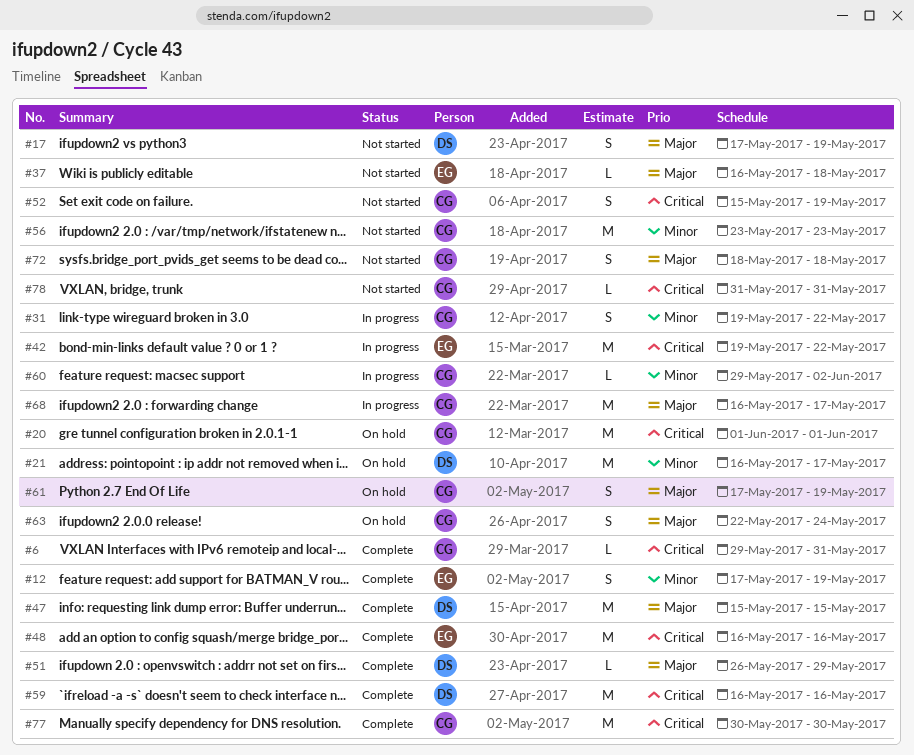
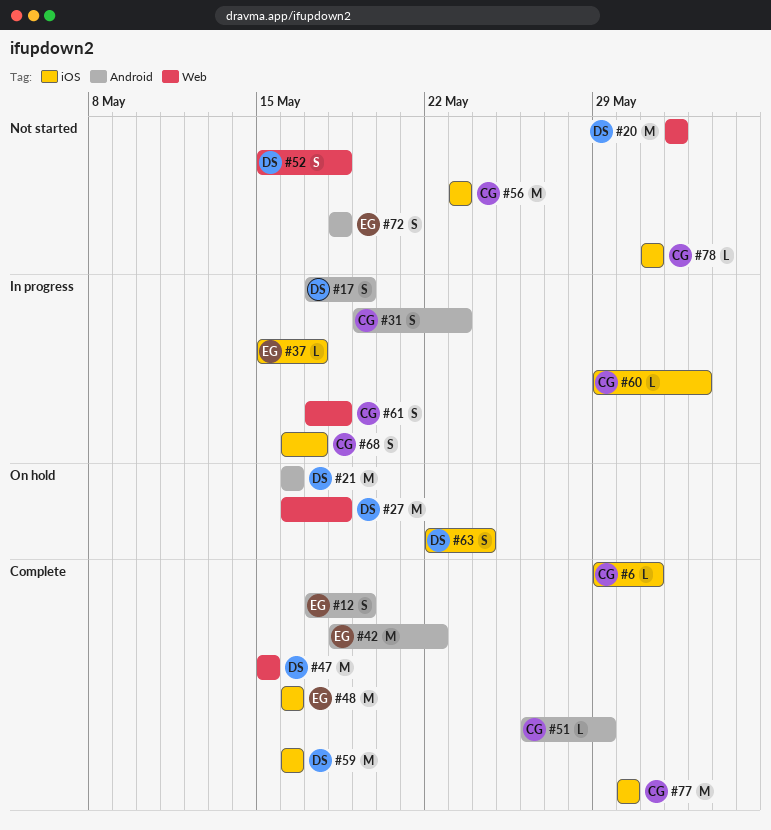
#17, status: Not started -> In progress
#20, status: On hold -> Not started
#20, owner: CG -> DS
#21, due: May 17 -> May 16
#27: none -> present
#31, due: May 22 -> May 23
#37, status: Not started -> In progress
#37, start: May 16 -> May 15
#37, due: May 18 -> May 17
#42, status: In progress -> Complete
#42, start: May 19 -> May 18
#51, owner: DS -> CG
#52, owner: CG -> DS
#52, due: May 19 -> May 18
#61, status: On hold -> In progress
#61, due: May 19 -> May 18
#63, owner: CG -> DS
#68, estimate: M -> S
#72, owner: CG -> EG

